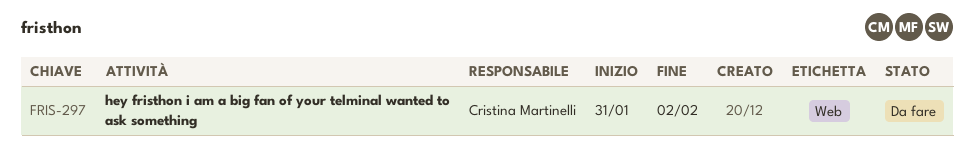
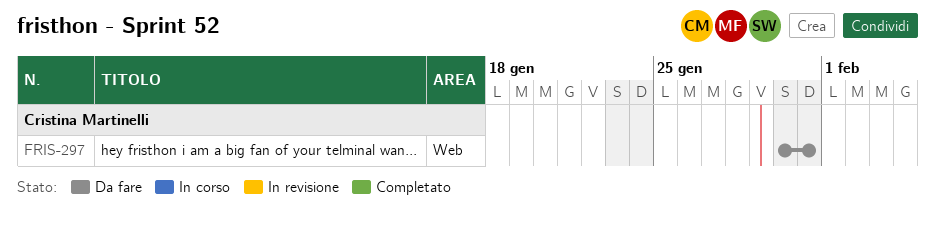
FRIS-297, start: Jan 31 -> Jan 30
FRIS-297, due: Feb 2 -> Jan 31

